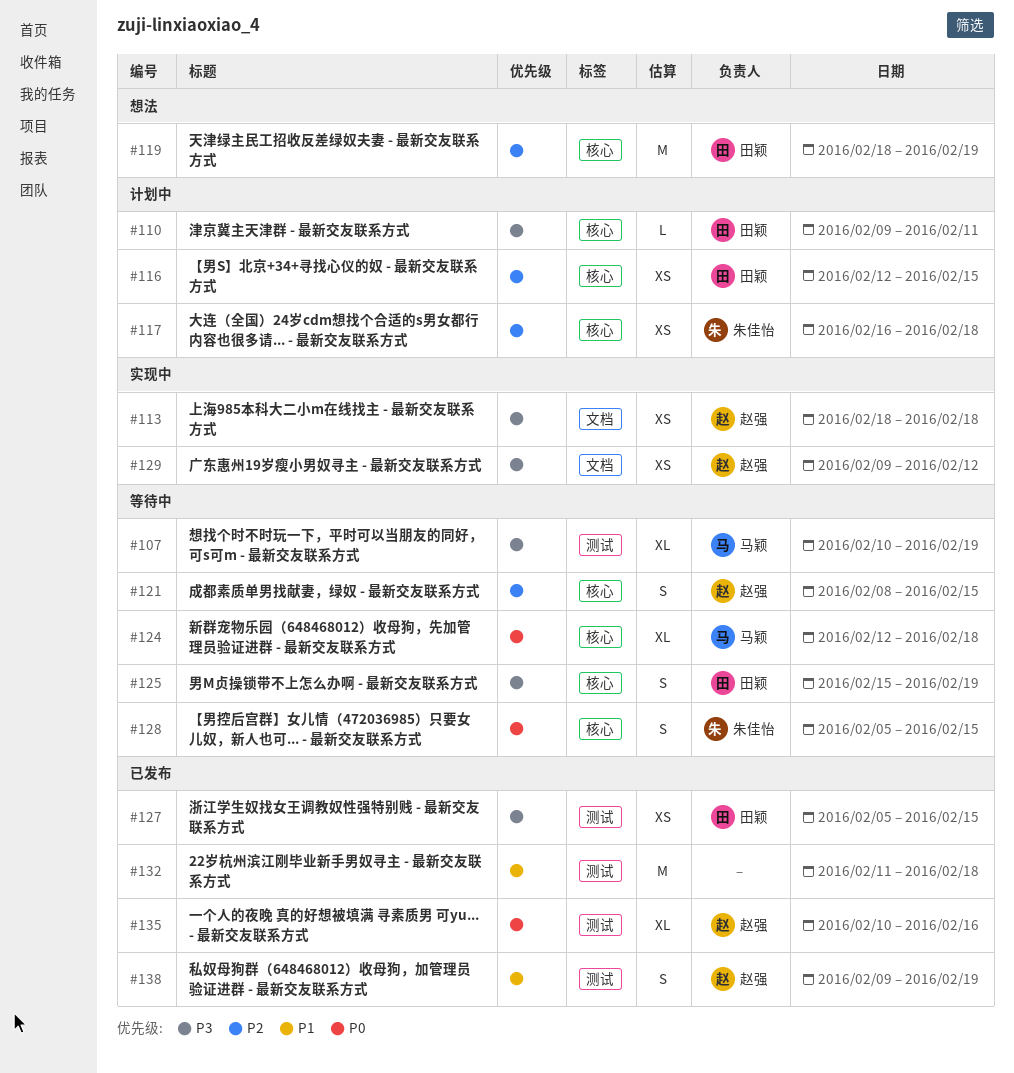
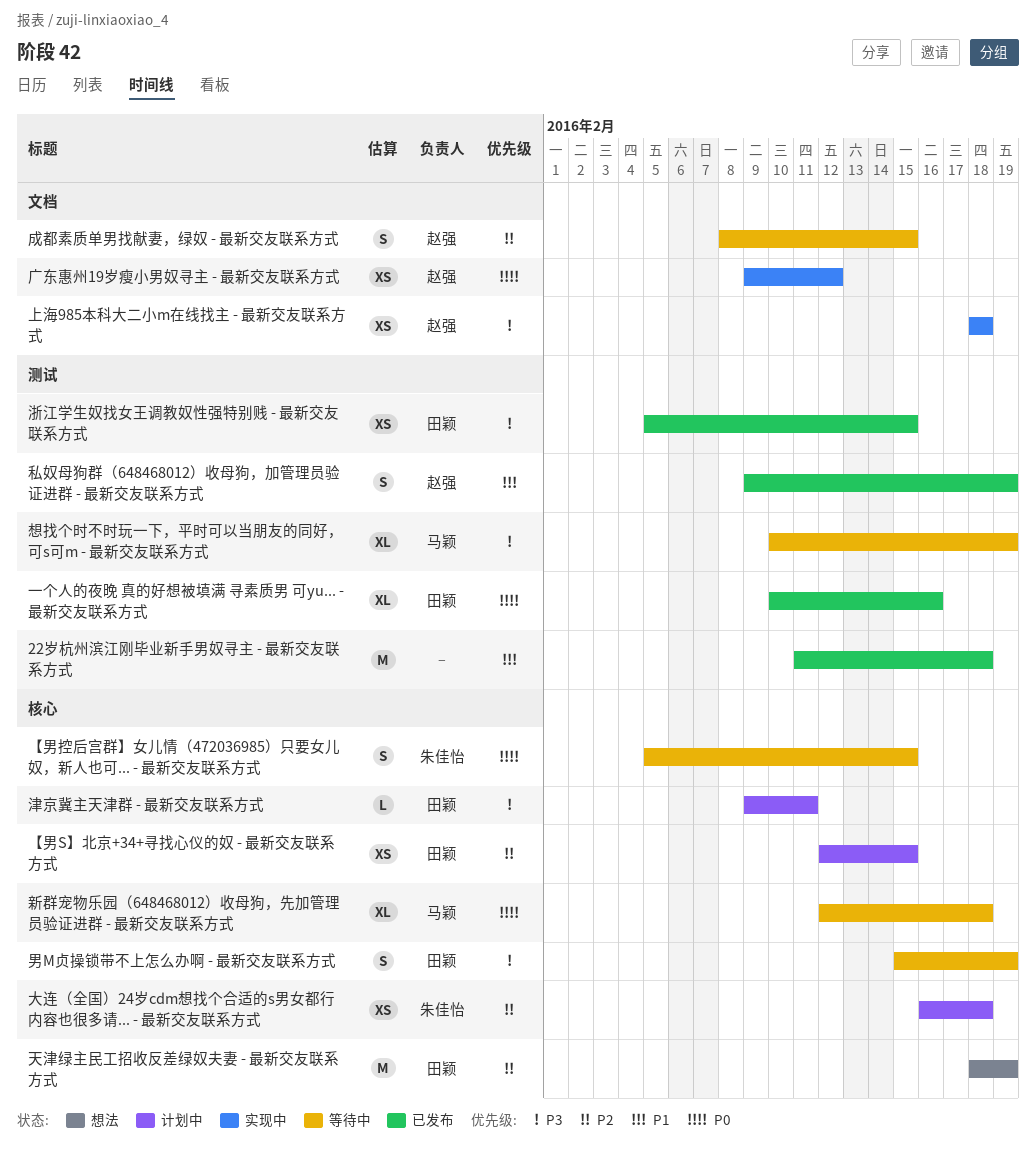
一个人的夜晚 真的好想被填满 寻素质男 可yu... - 最新交友联系方式, owner: 赵强 -> 田颖
广东惠州19岁瘦小男奴寻主 - 最新交友联系方式, priority: P3 -> P0
成都素质单男找献妻，绿奴 - 最新交友联系方式, label: 核心 -> 文档

